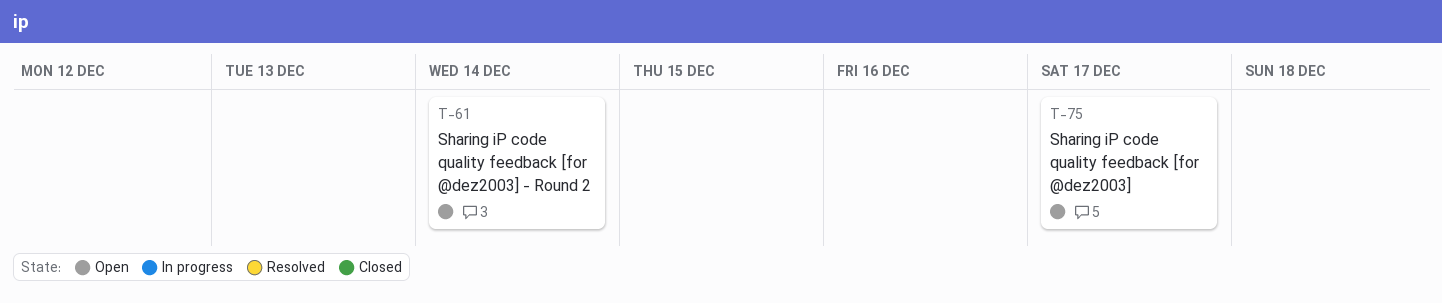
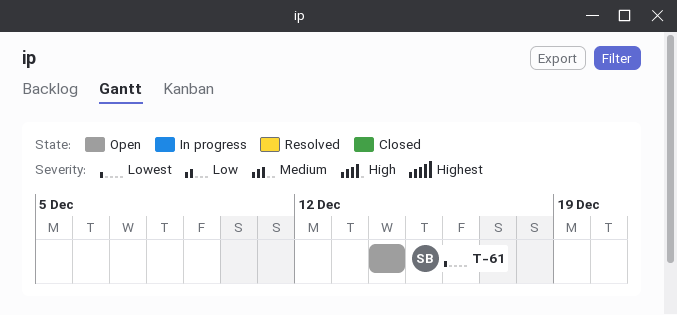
T-75: present -> none

